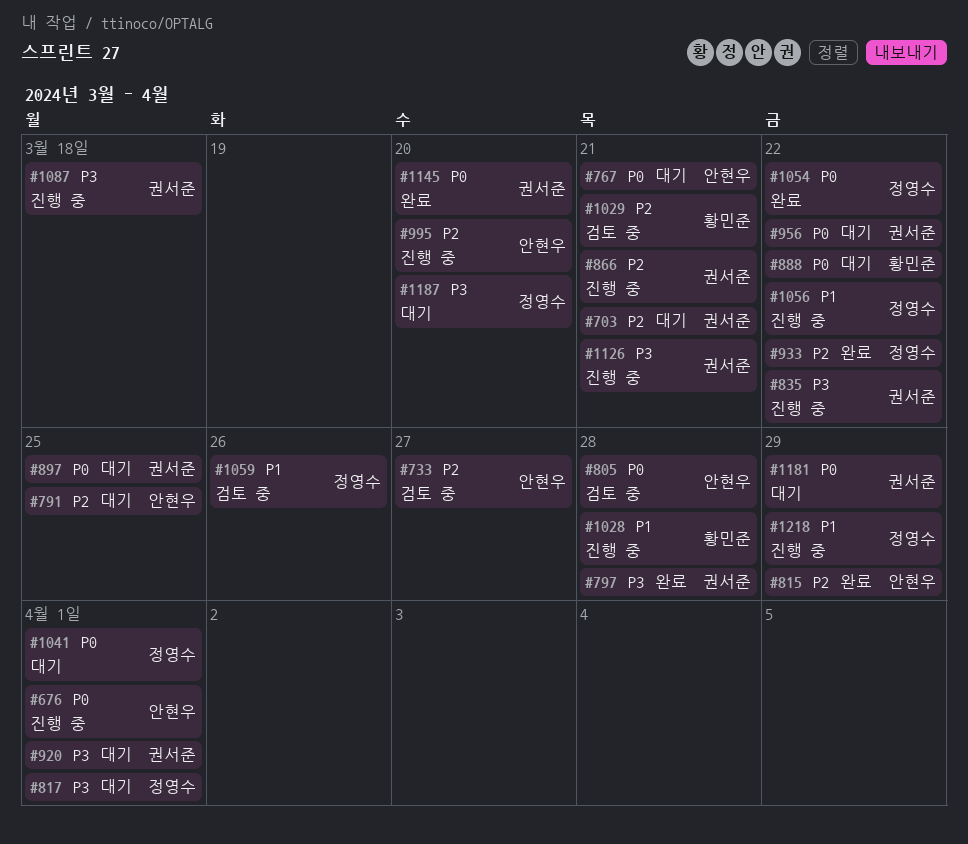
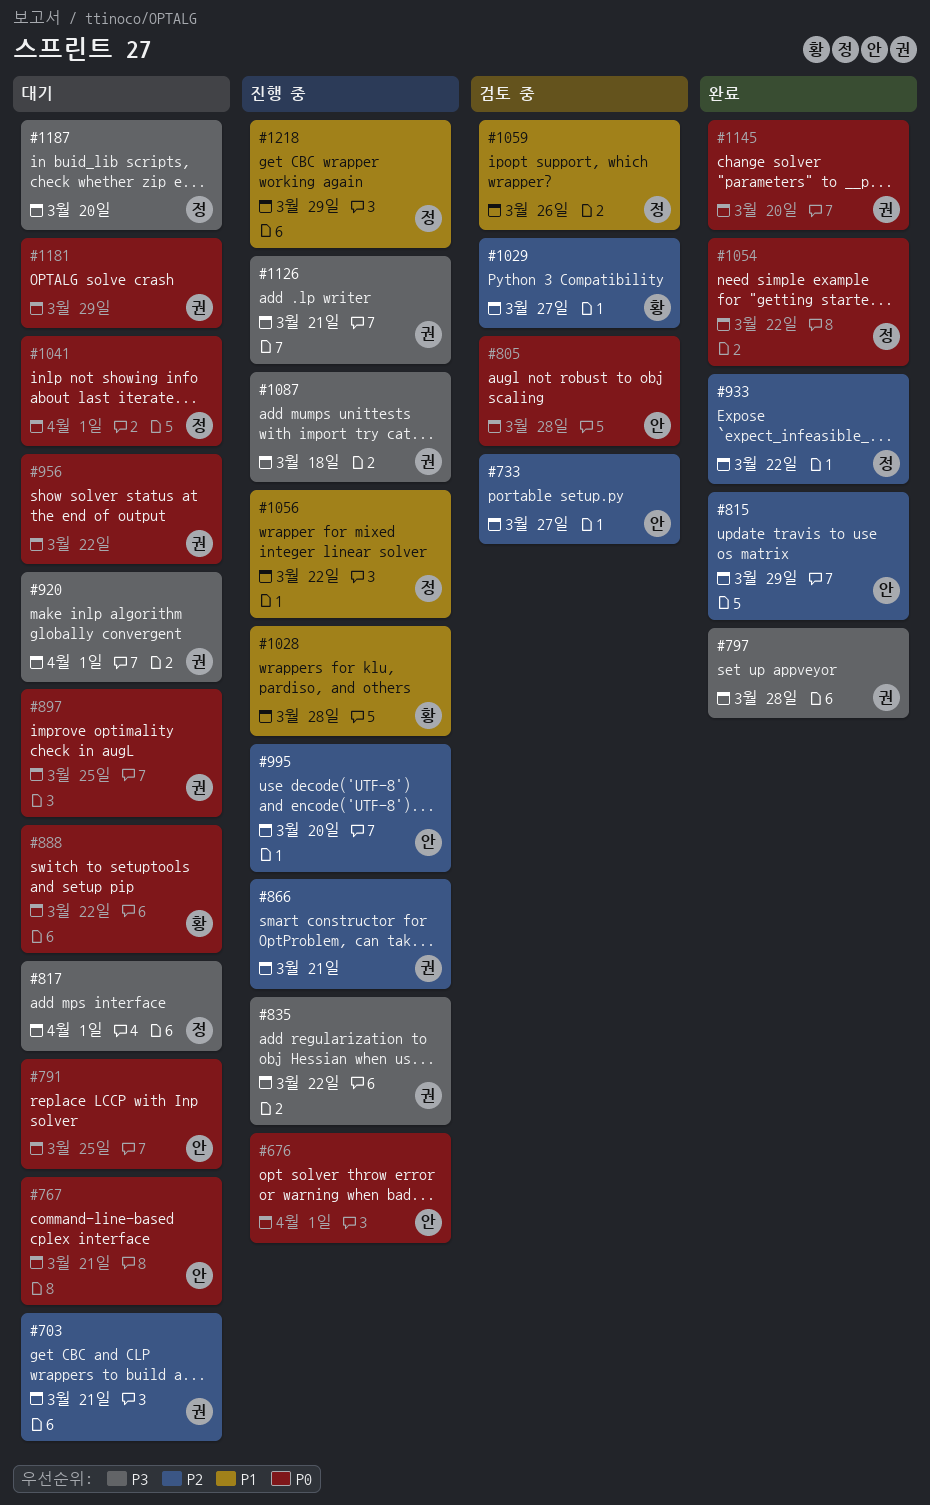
#791, priority: P2 -> P0
#1029, due: Mar 21 -> Mar 27

